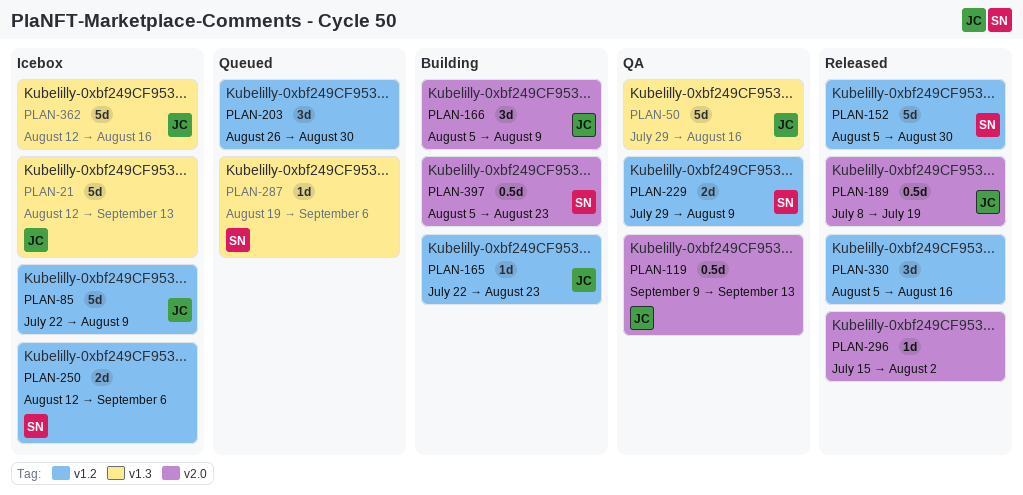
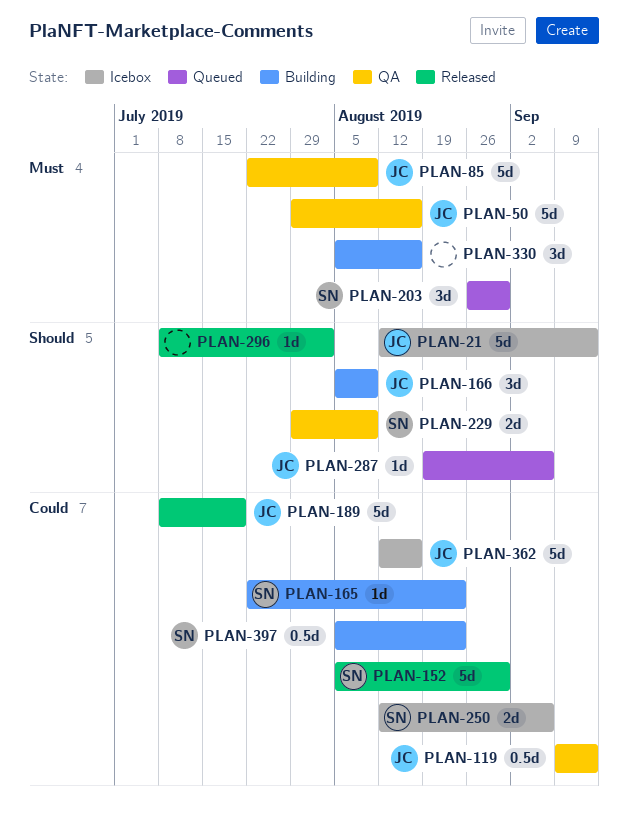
PLAN-85, status: Icebox -> QA
PLAN-165, owner: JC -> SN
PLAN-189, estimate: 0.5d -> 5d
PLAN-203, owner: none -> SN
PLAN-287, owner: SN -> JC
PLAN-296, start: Jul 15 -> Jul 8
PLAN-330, status: Released -> Building

